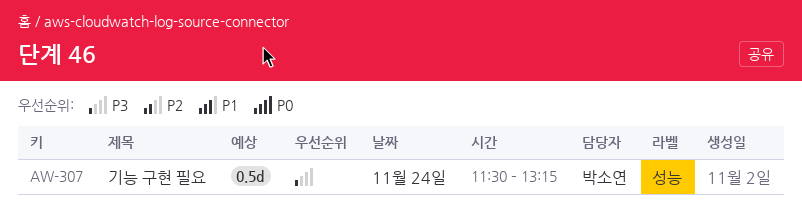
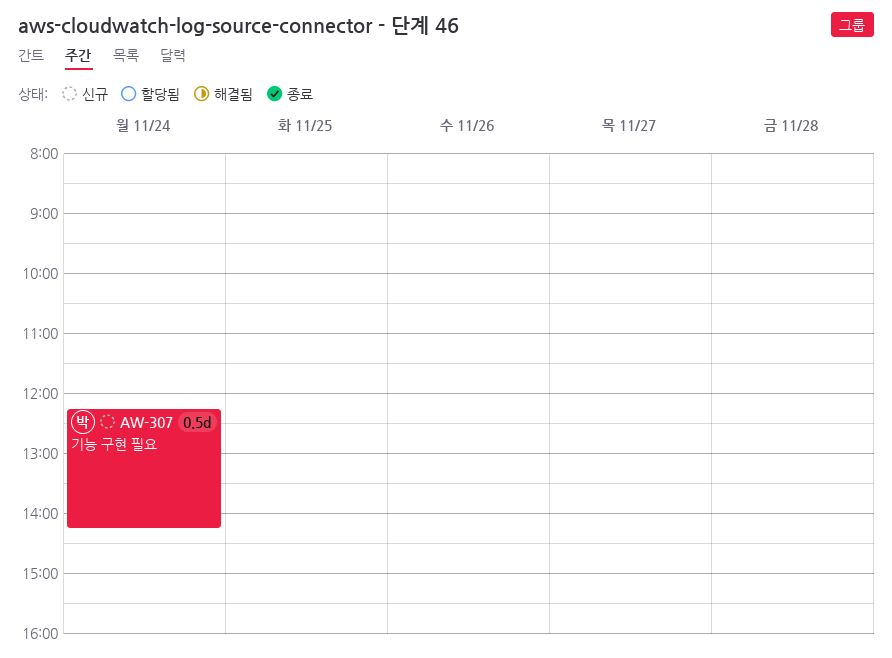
AW-307, begins: 11:30 -> 12:15
AW-307, ends: 13:15 -> 14:15

